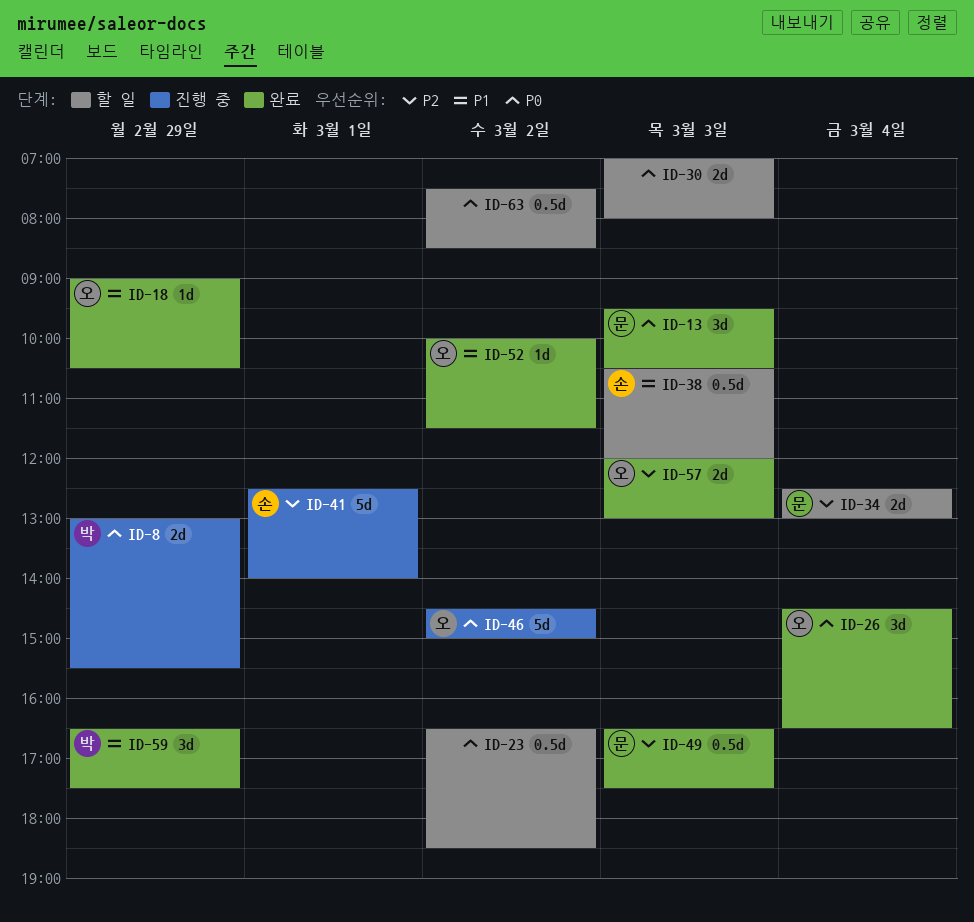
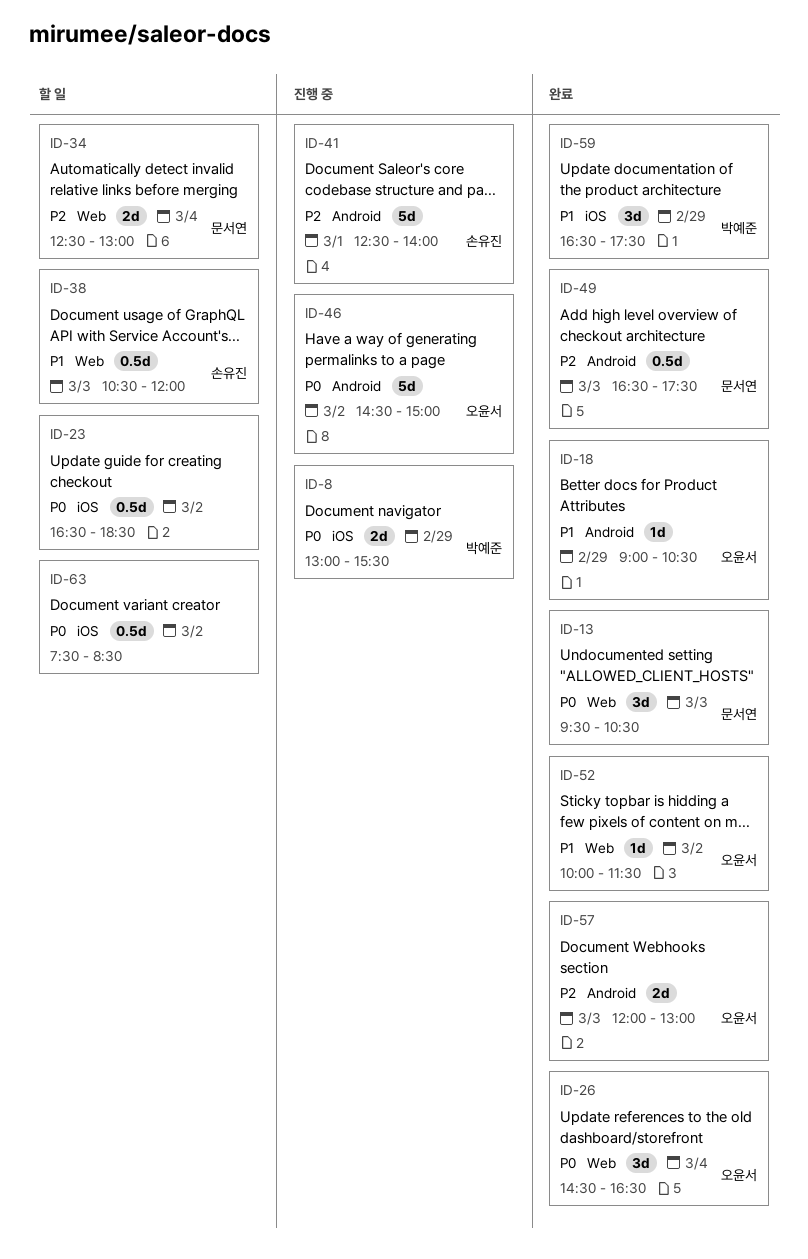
ID-30: present -> none

